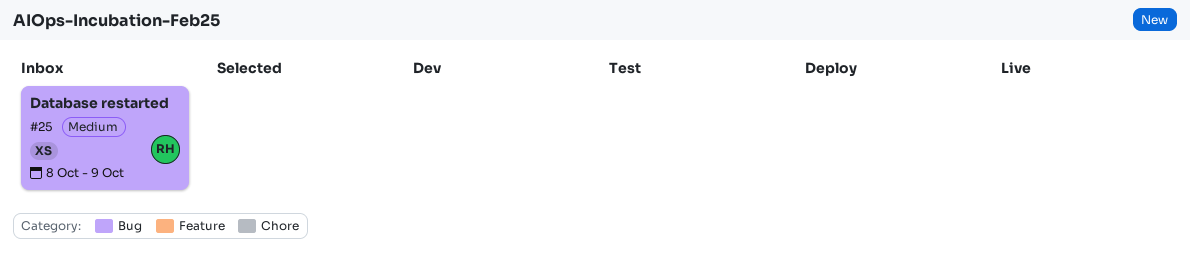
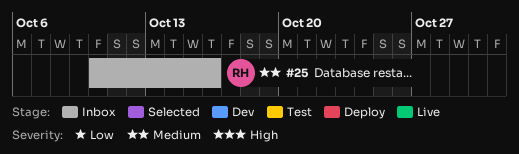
#25, start: Oct 8 -> Oct 10
#25, due: Oct 9 -> Oct 16

